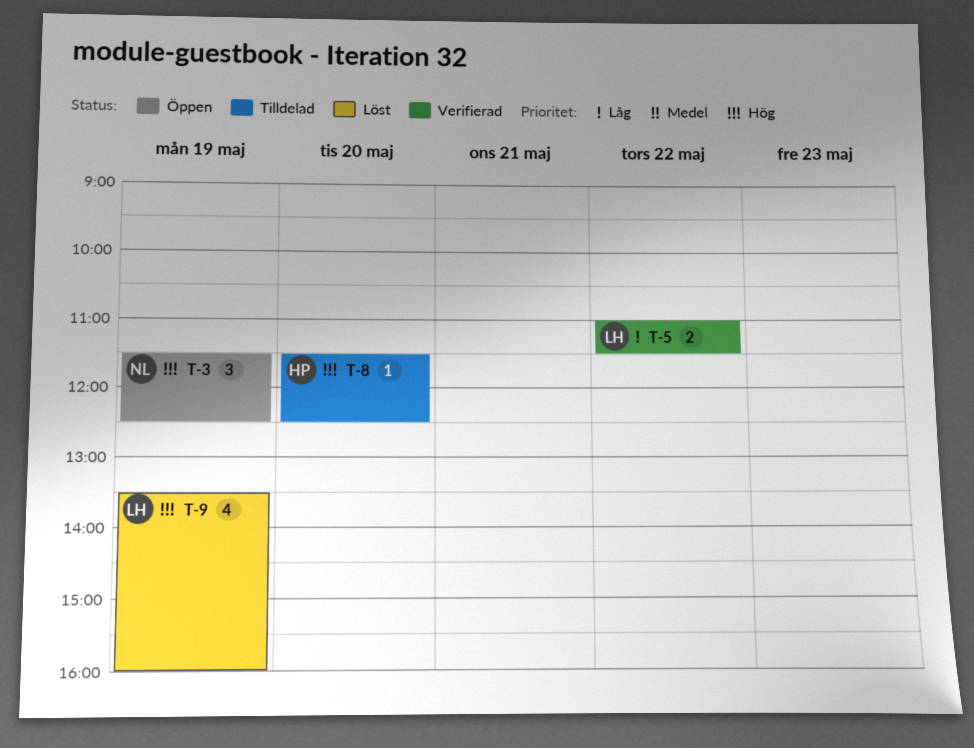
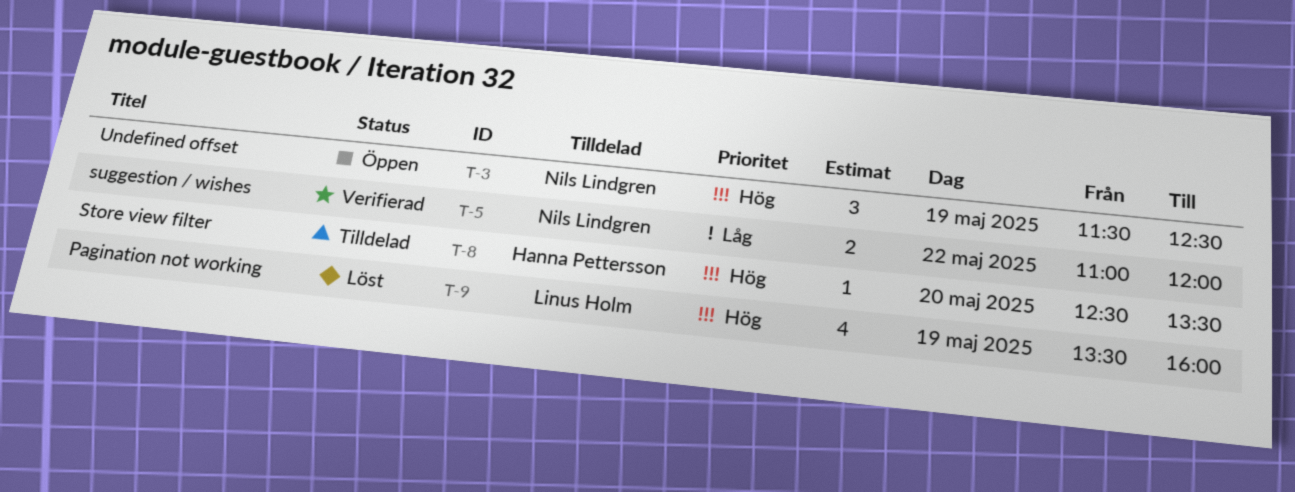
T-5, owner: Linus Holm -> Nils Lindgren
T-5, ends: 11:30 -> 12:00
T-8, begins: 11:30 -> 12:30
T-8, ends: 12:30 -> 13:30

